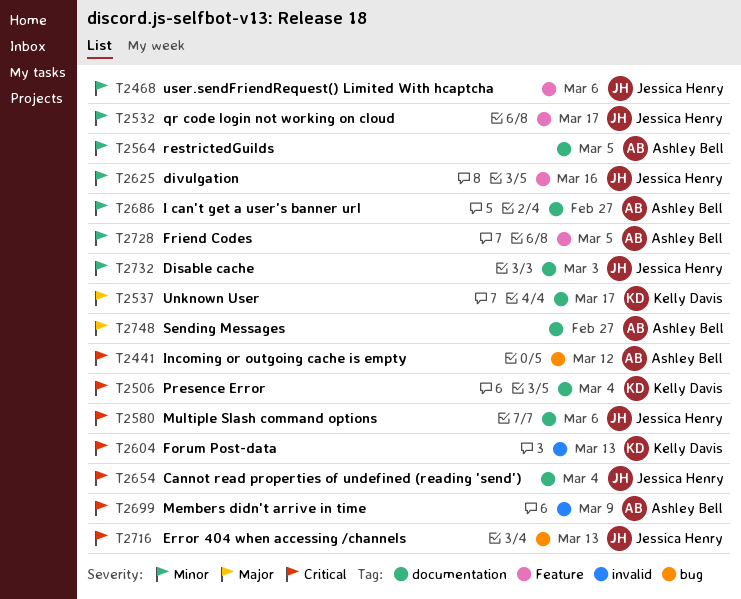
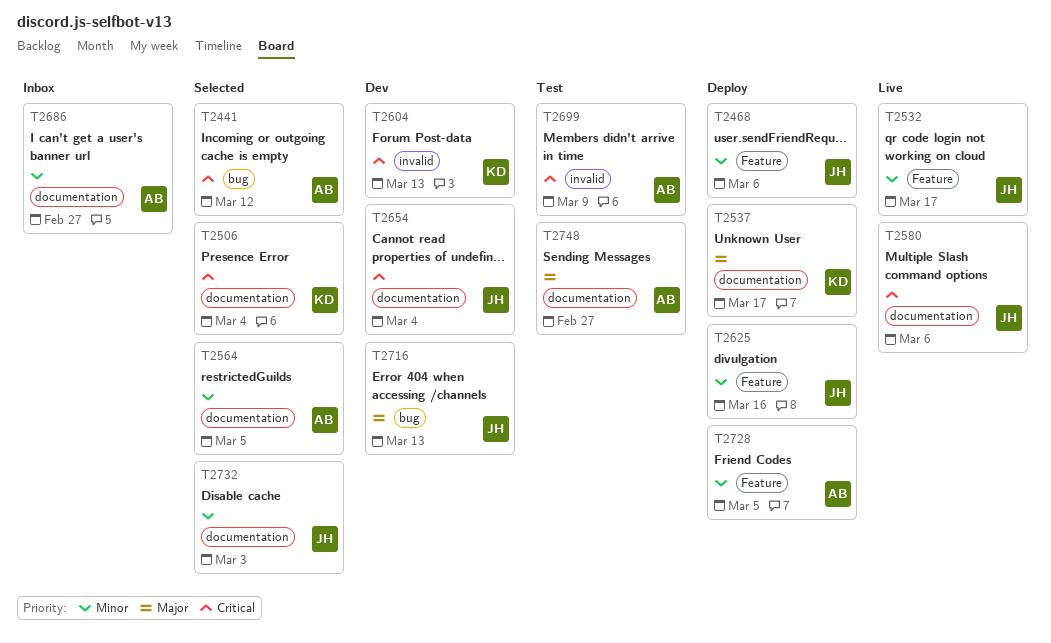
T2716, priority: Critical -> Major

